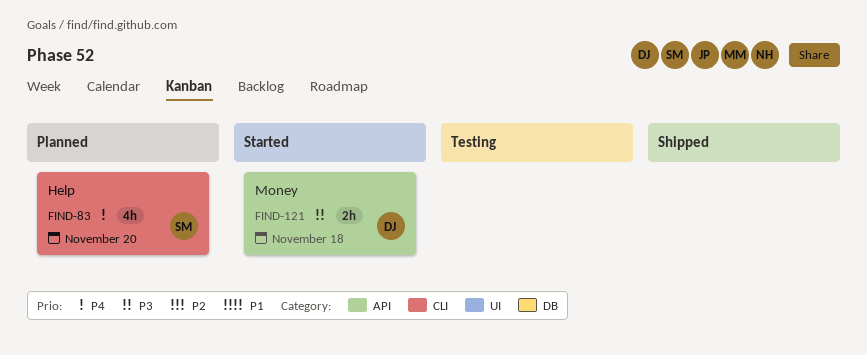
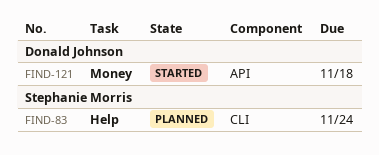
FIND-83, due: Nov 20 -> Nov 24

